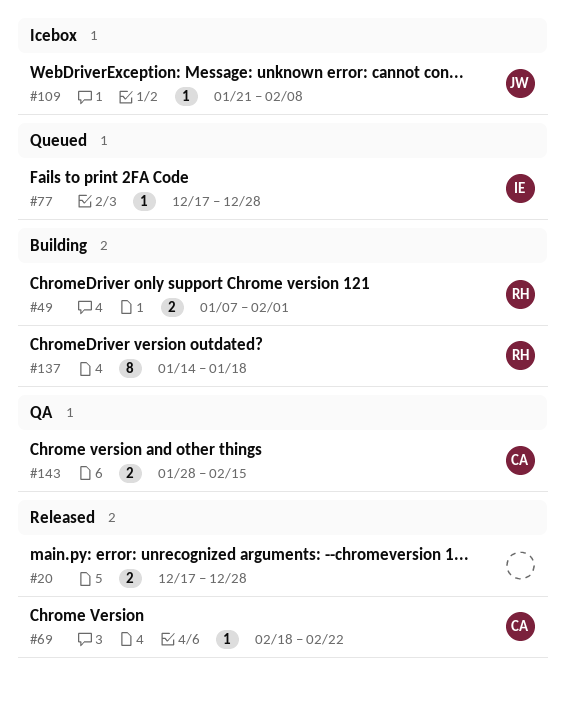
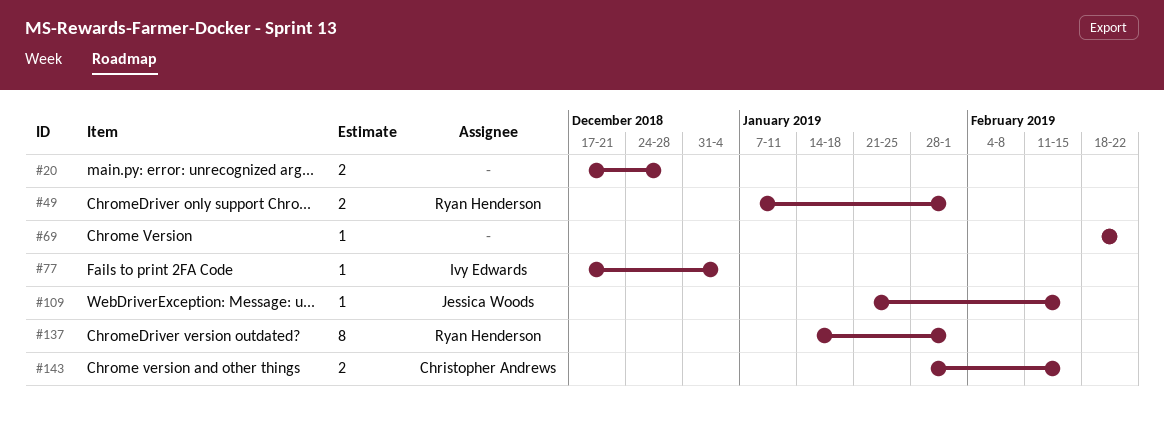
#69, owner: Christopher Andrews -> none
#77, due: Dec 28 -> Jan 4
#109, due: Feb 8 -> Feb 15
#137, due: Jan 18 -> Feb 1

